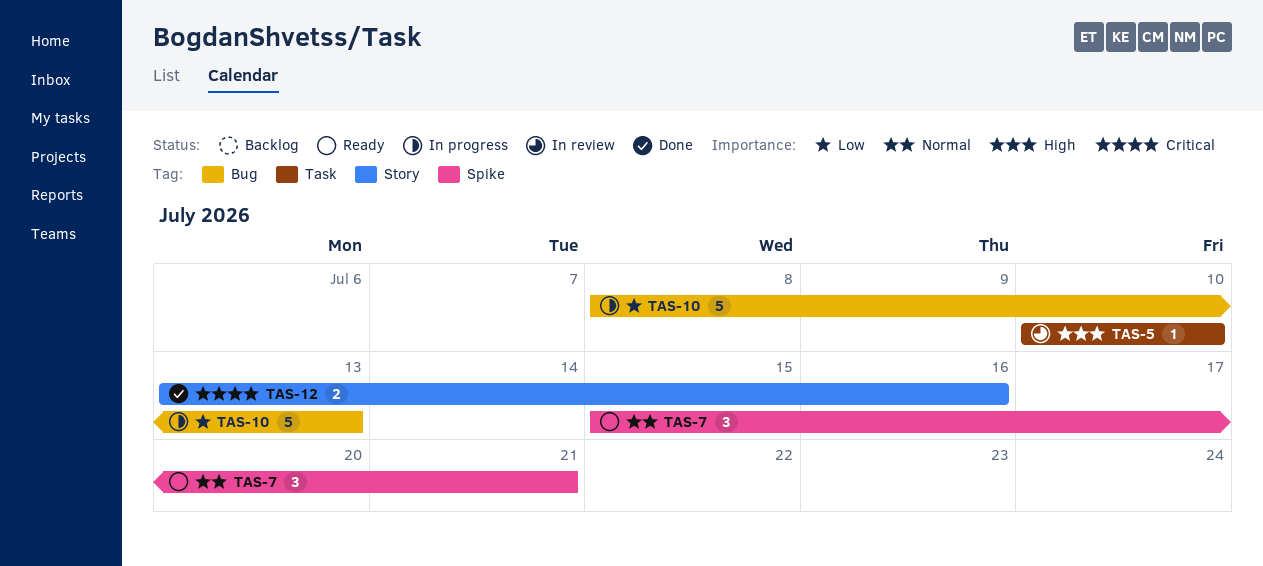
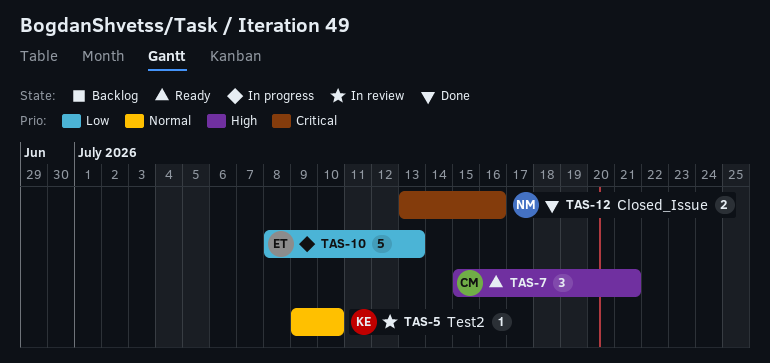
TAS-5, priority: High -> Normal
TAS-5, start: Jul 10 -> Jul 9
TAS-7, priority: Normal -> High

